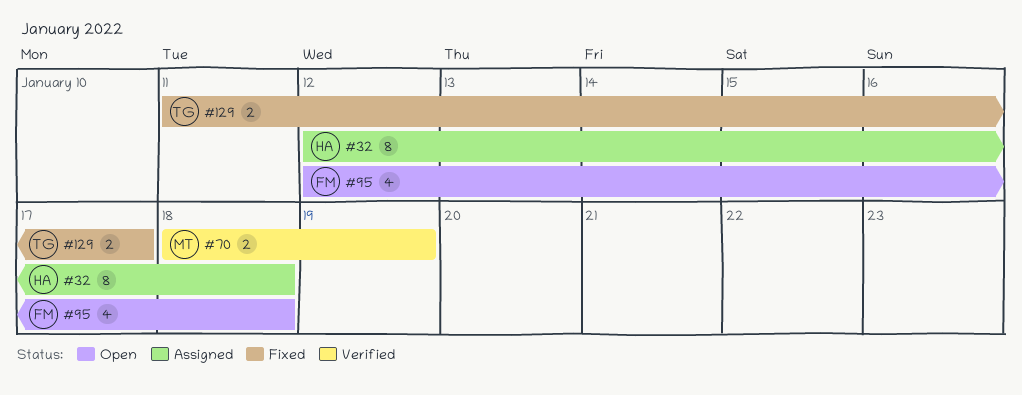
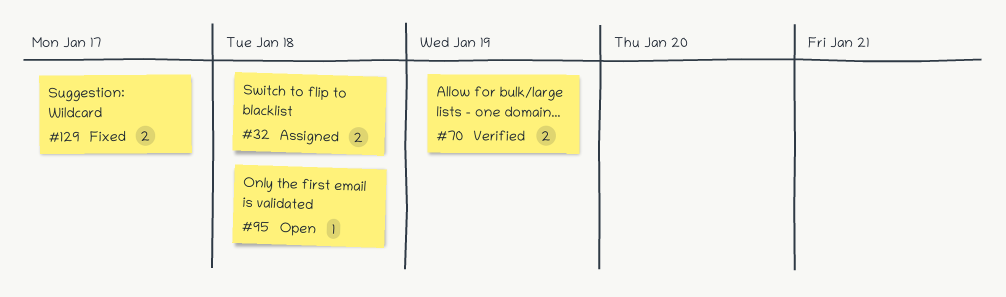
#32, estimate: 8 -> 2
#95, estimate: 4 -> 1

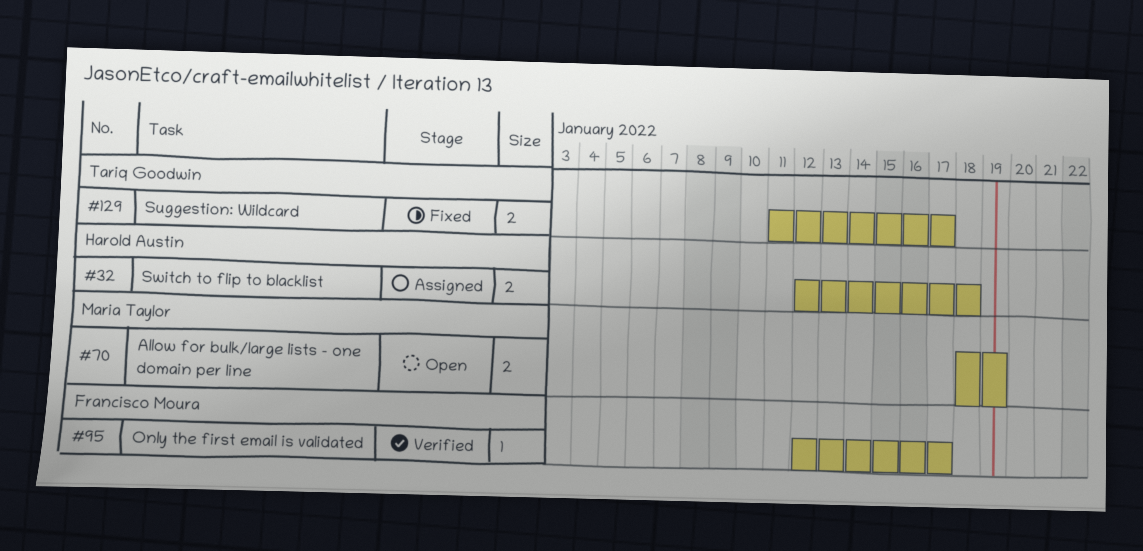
#70, status: Verified -> Open
#95, status: Open -> Verified
#95, due: Jan 18 -> Jan 17

